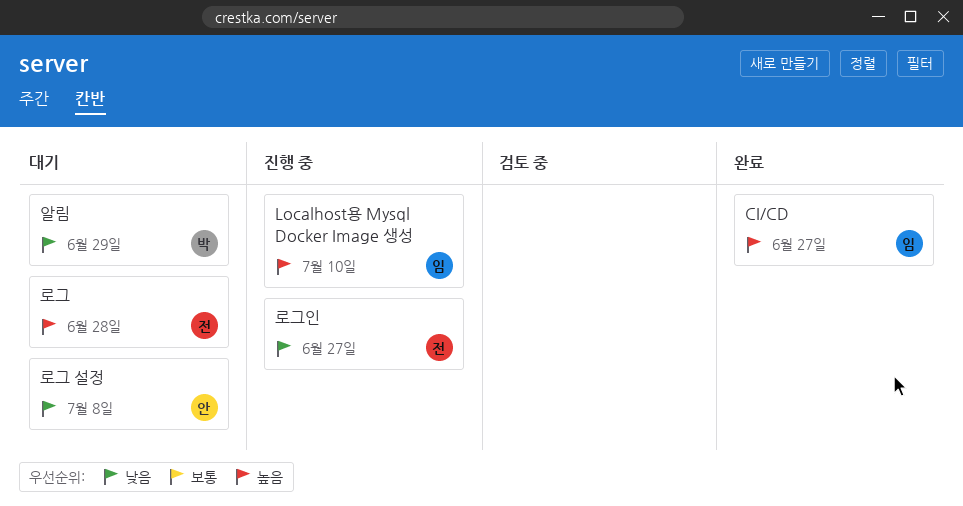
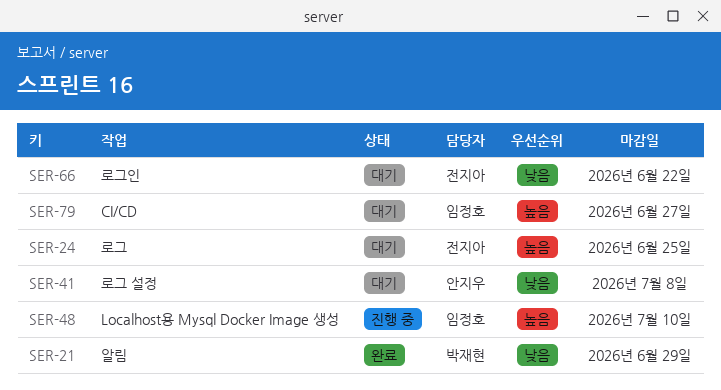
CI/CD, status: 완료 -> 대기
로그, due: Jun 28 -> Jun 25
로그인, status: 진행 중 -> 대기
로그인, due: Jun 27 -> Jun 22
알림, status: 대기 -> 완료

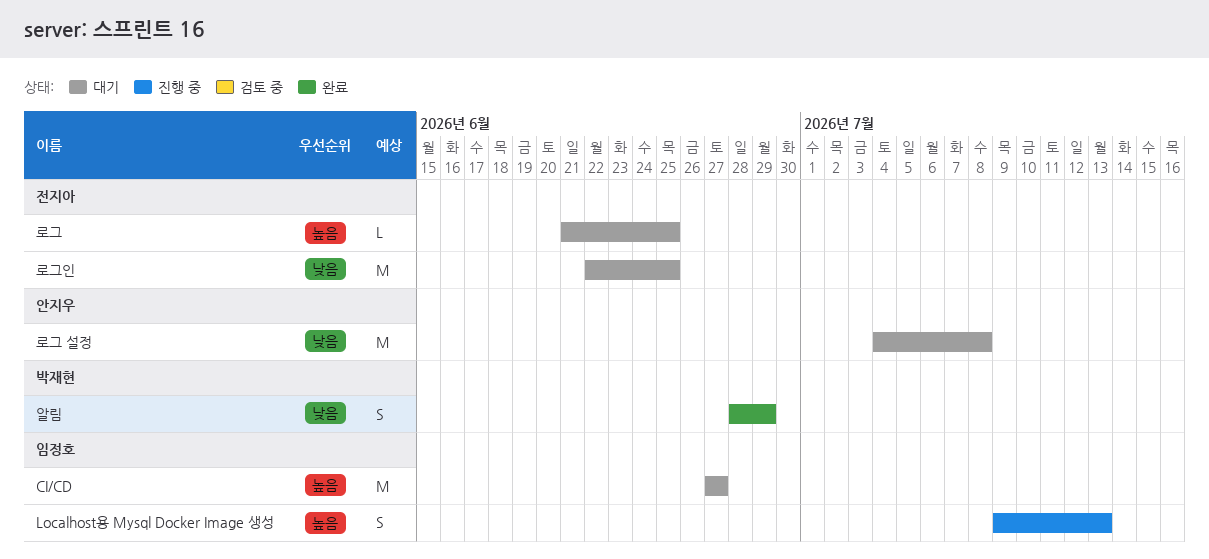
Localhost용 Mysql Docker Image 생성, due: Jul 10 -> Jul 13
로그인, due: Jun 22 -> Jun 25

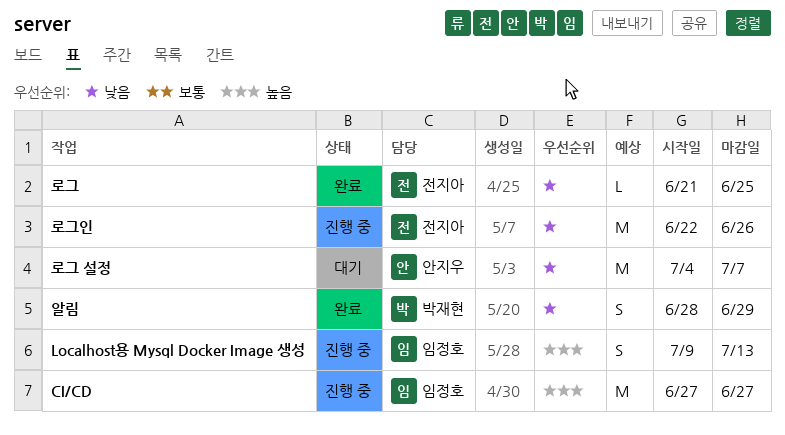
CI/CD, status: 대기 -> 진행 중
로그, status: 대기 -> 완료
로그, priority: 높음 -> 낮음
로그 설정, due: Jul 8 -> Jul 7
로그인, status: 대기 -> 진행 중
로그인, due: Jun 25 -> Jun 26

